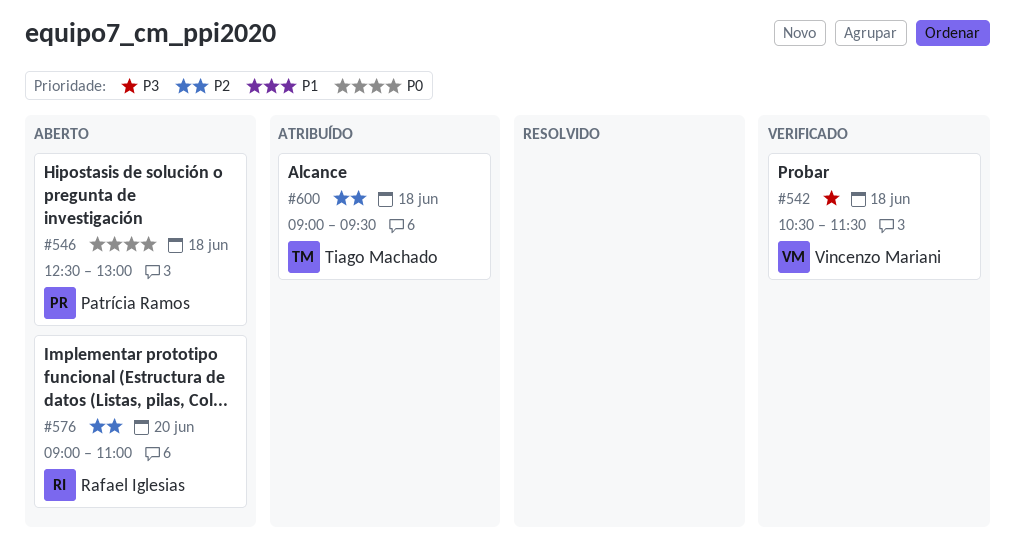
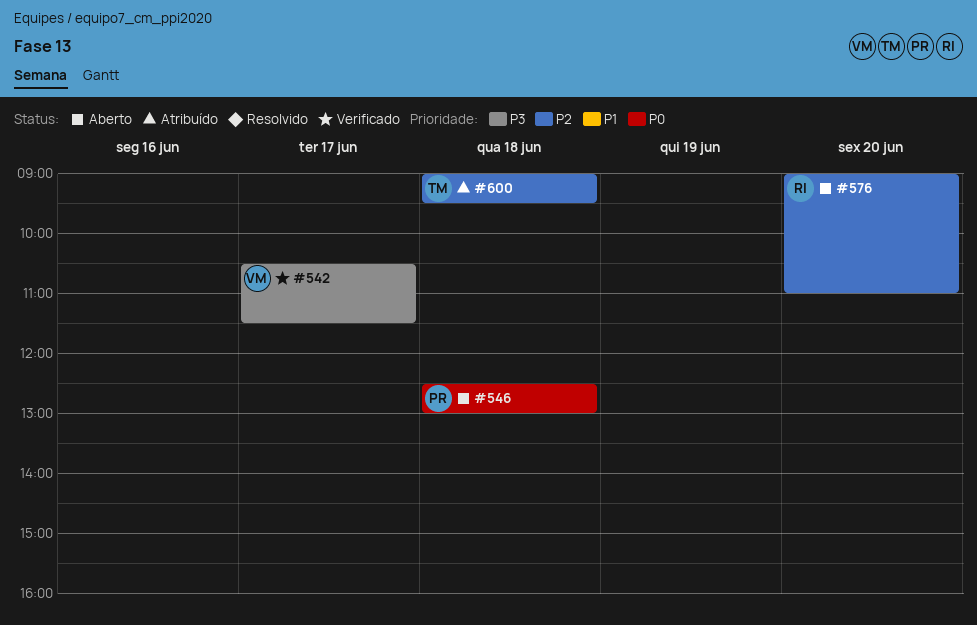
#542, day: Jun 18 -> Jun 17

